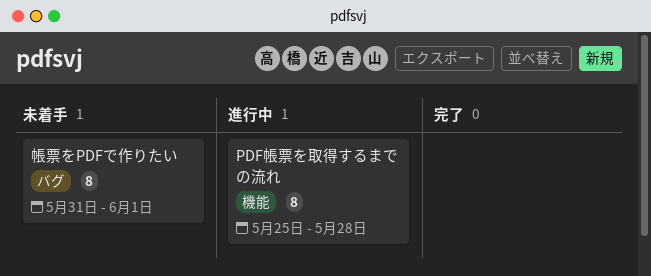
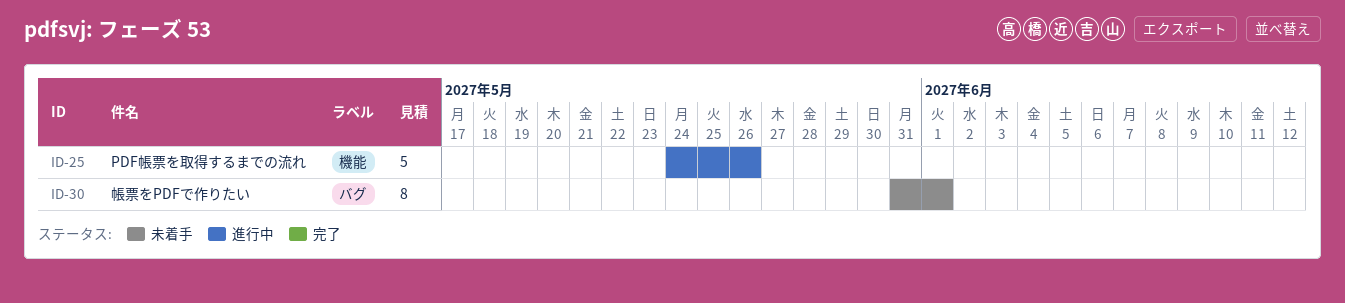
PDF帳票を取得するまでの流れ, estimate: 8 -> 5
PDF帳票を取得するまでの流れ, start: May 25 -> May 24
PDF帳票を取得するまでの流れ, due: May 28 -> May 26

